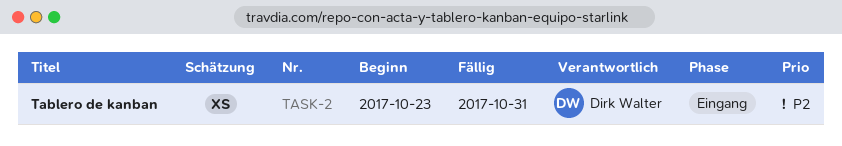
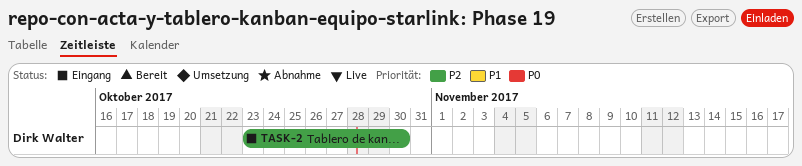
TASK-2, due: Oct 31 -> Oct 30

